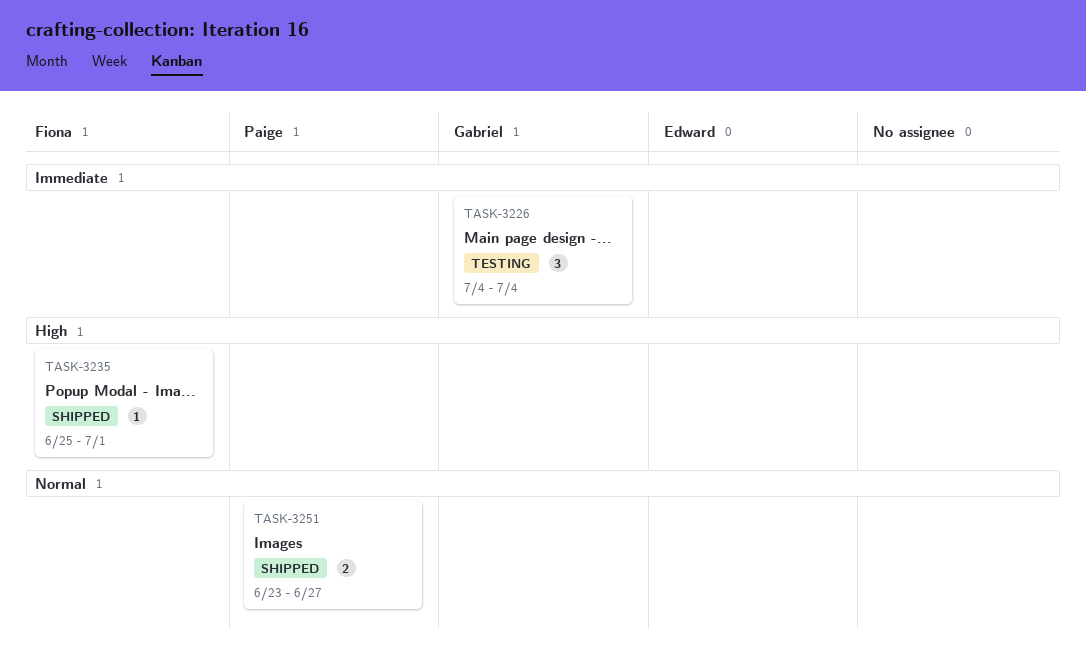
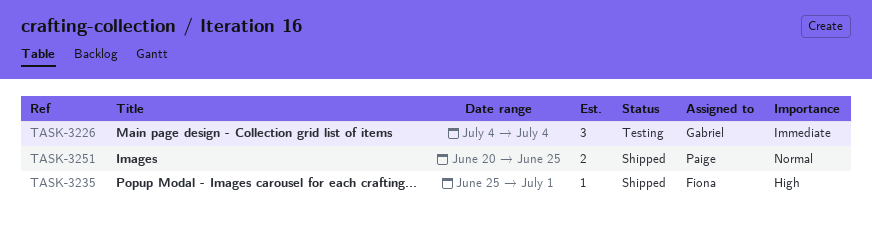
TASK-3251, start: Jun 23 -> Jun 20
TASK-3251, due: Jun 27 -> Jun 25

